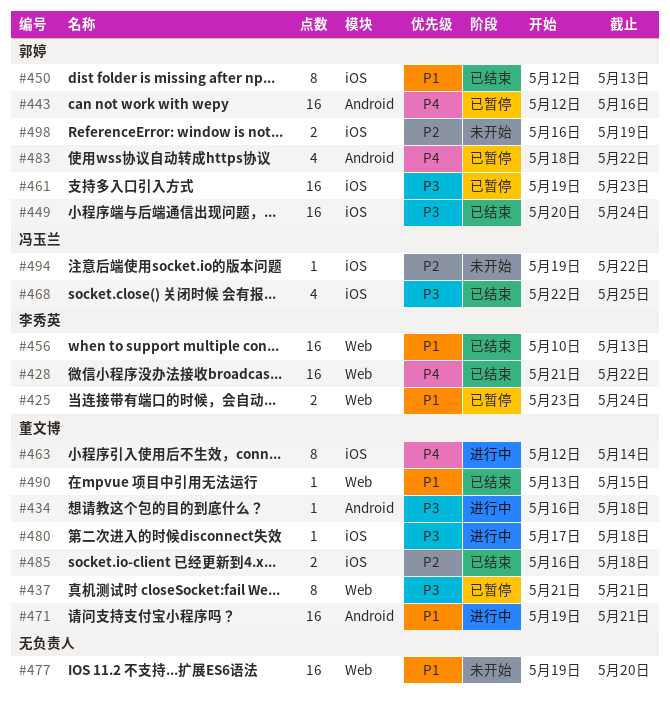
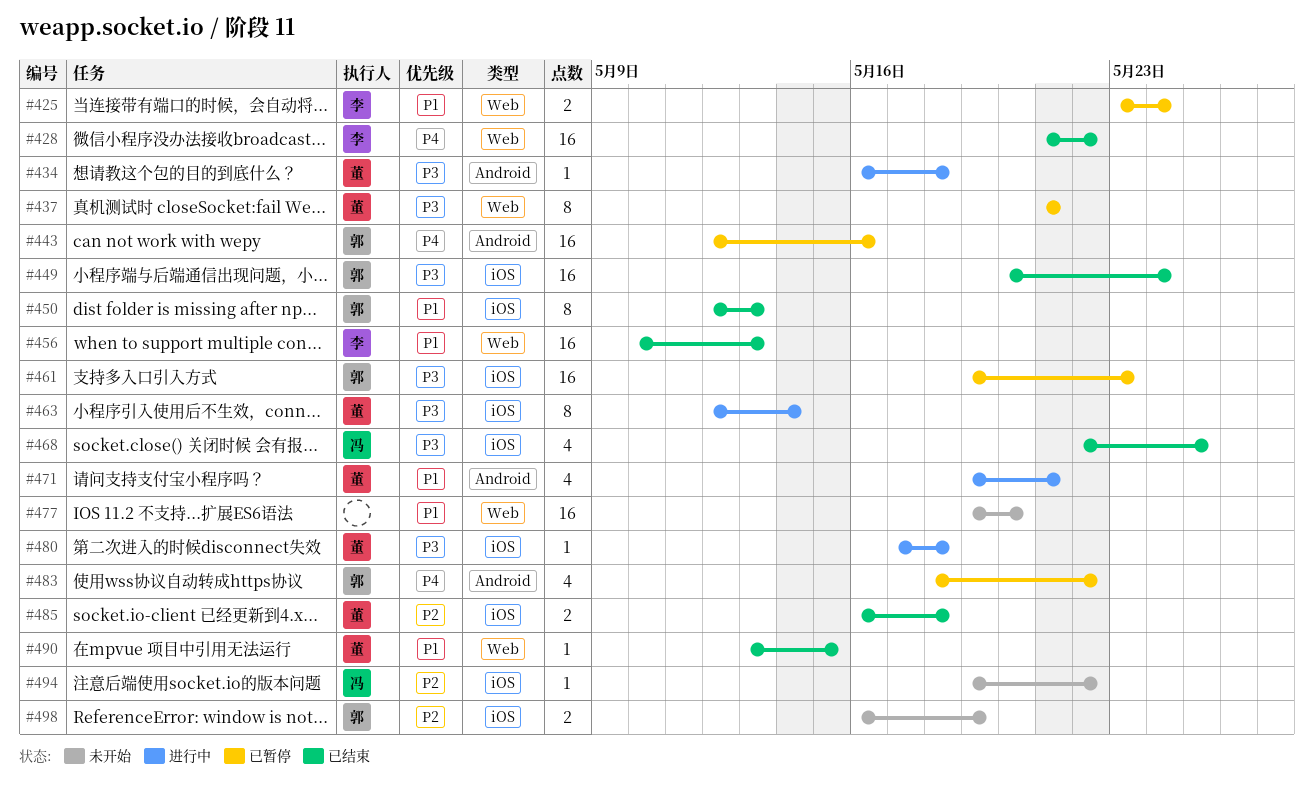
#463, priority: P4 -> P3
#471, estimate: 16 -> 4

